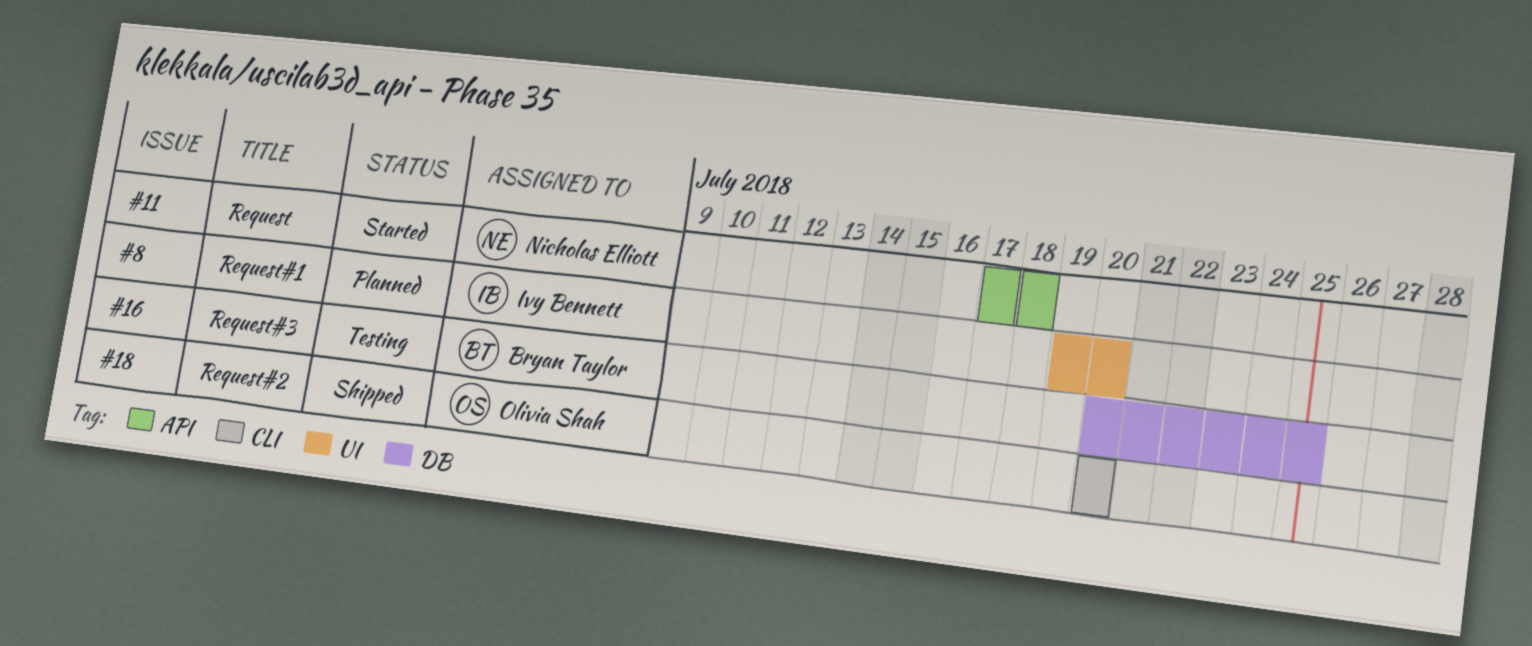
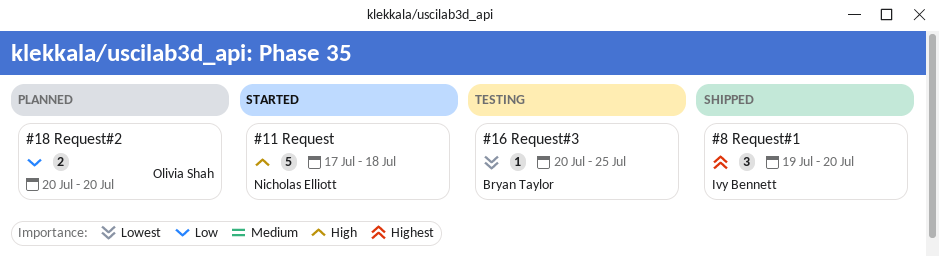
#8, status: Planned -> Shipped
#18, status: Shipped -> Planned

